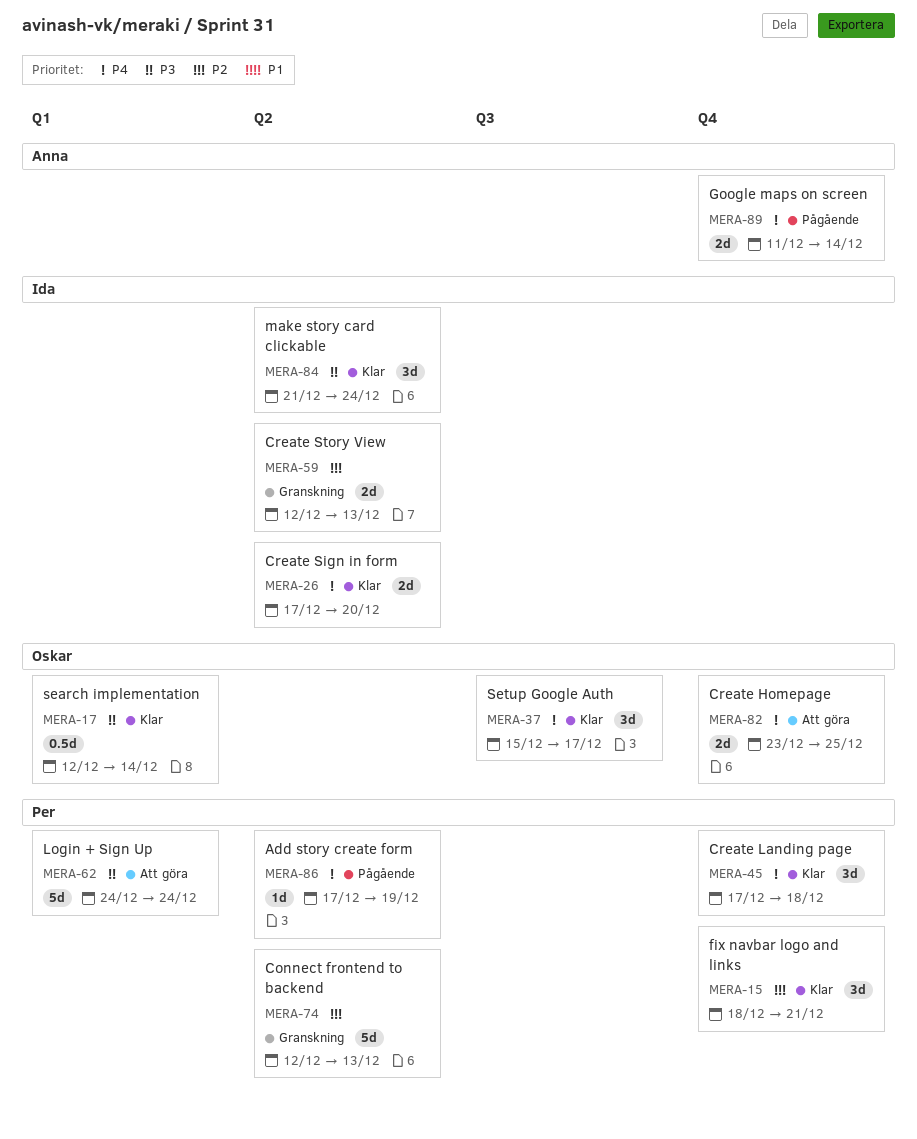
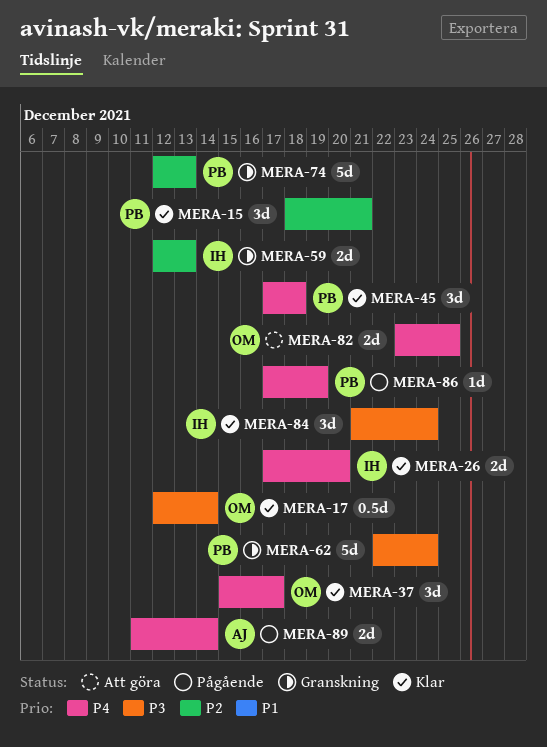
MERA-62, status: Att göra -> Granskning
MERA-62, start: Dec 24 -> Dec 22

